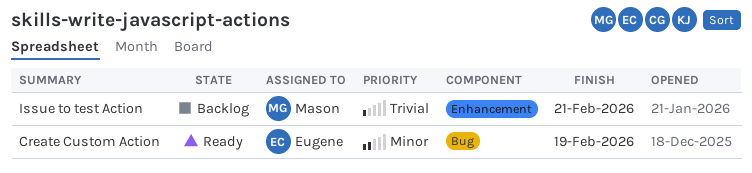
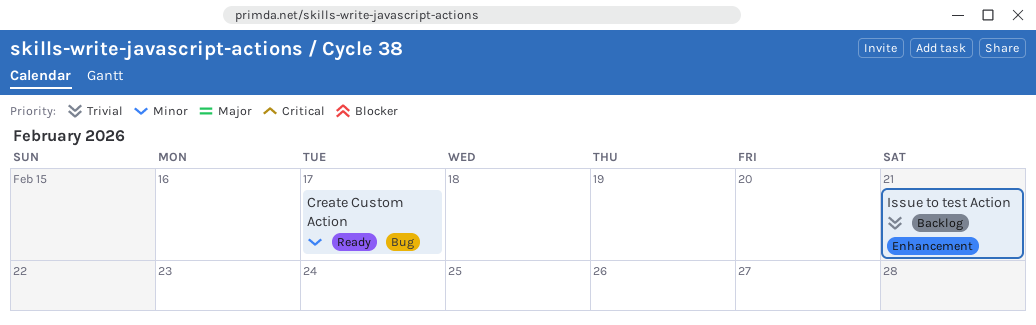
Create Custom Action, due: Feb 19 -> Feb 17

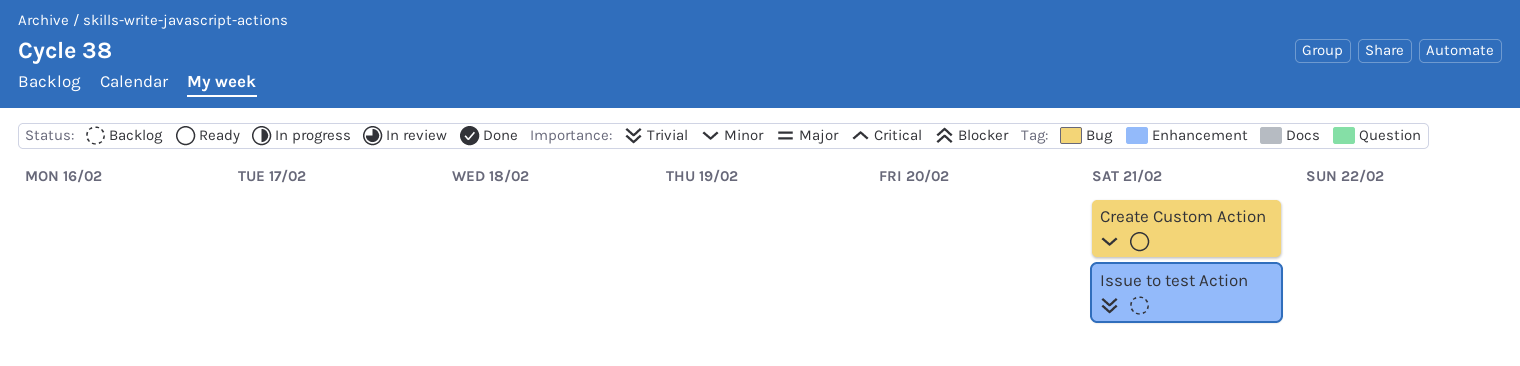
Create Custom Action, due: Feb 17 -> Feb 21

